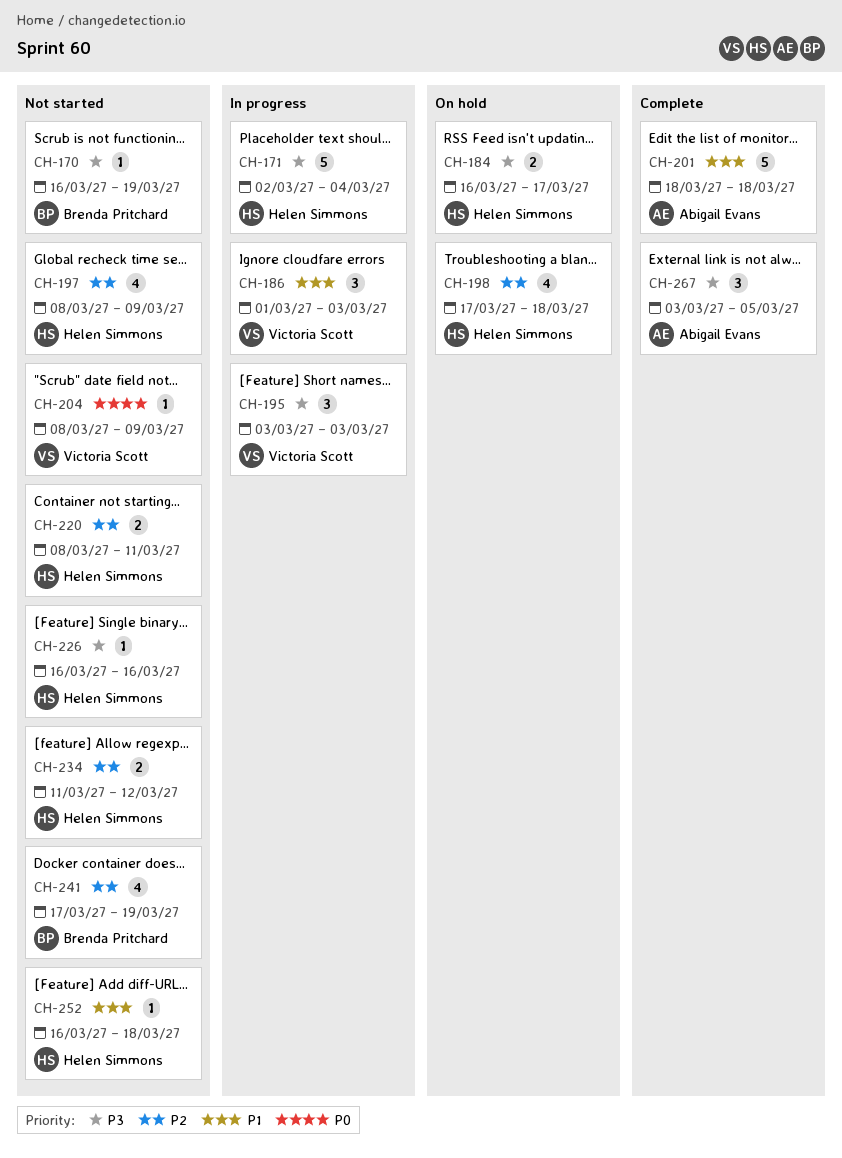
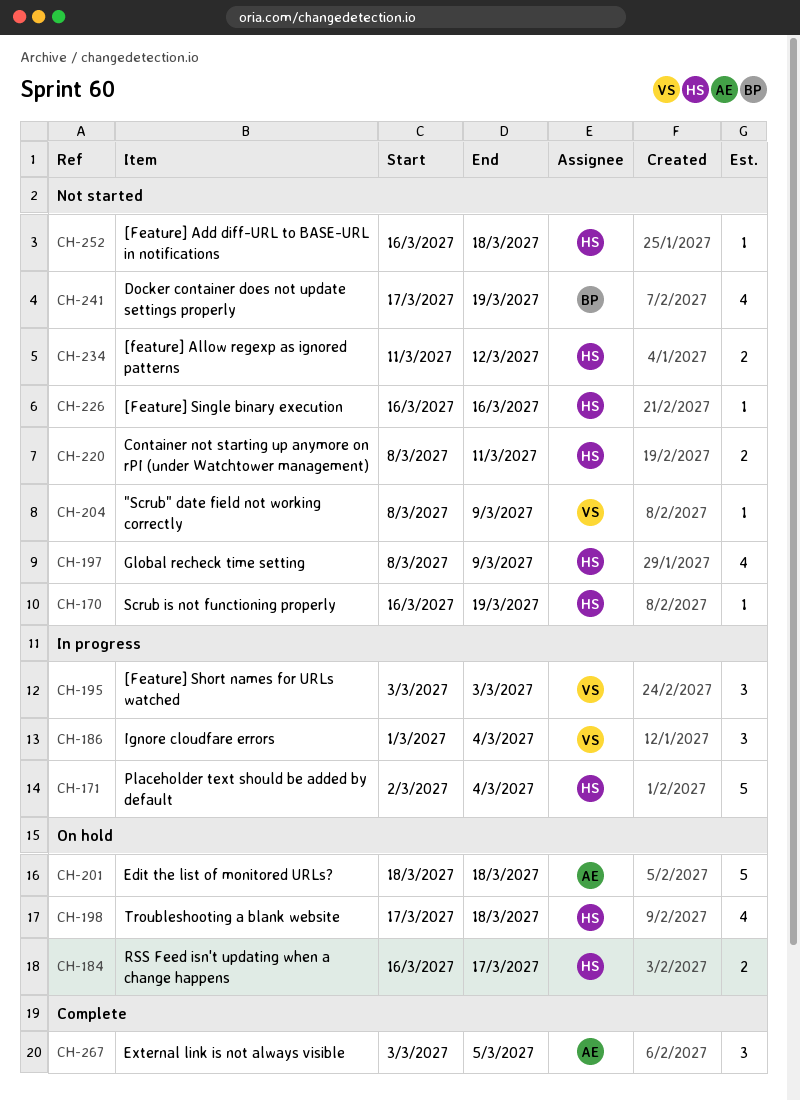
CH-170, owner: Brenda Pritchard -> Helen Simmons
CH-186, due: Mar 3 -> Mar 4
CH-201, status: Complete -> On hold

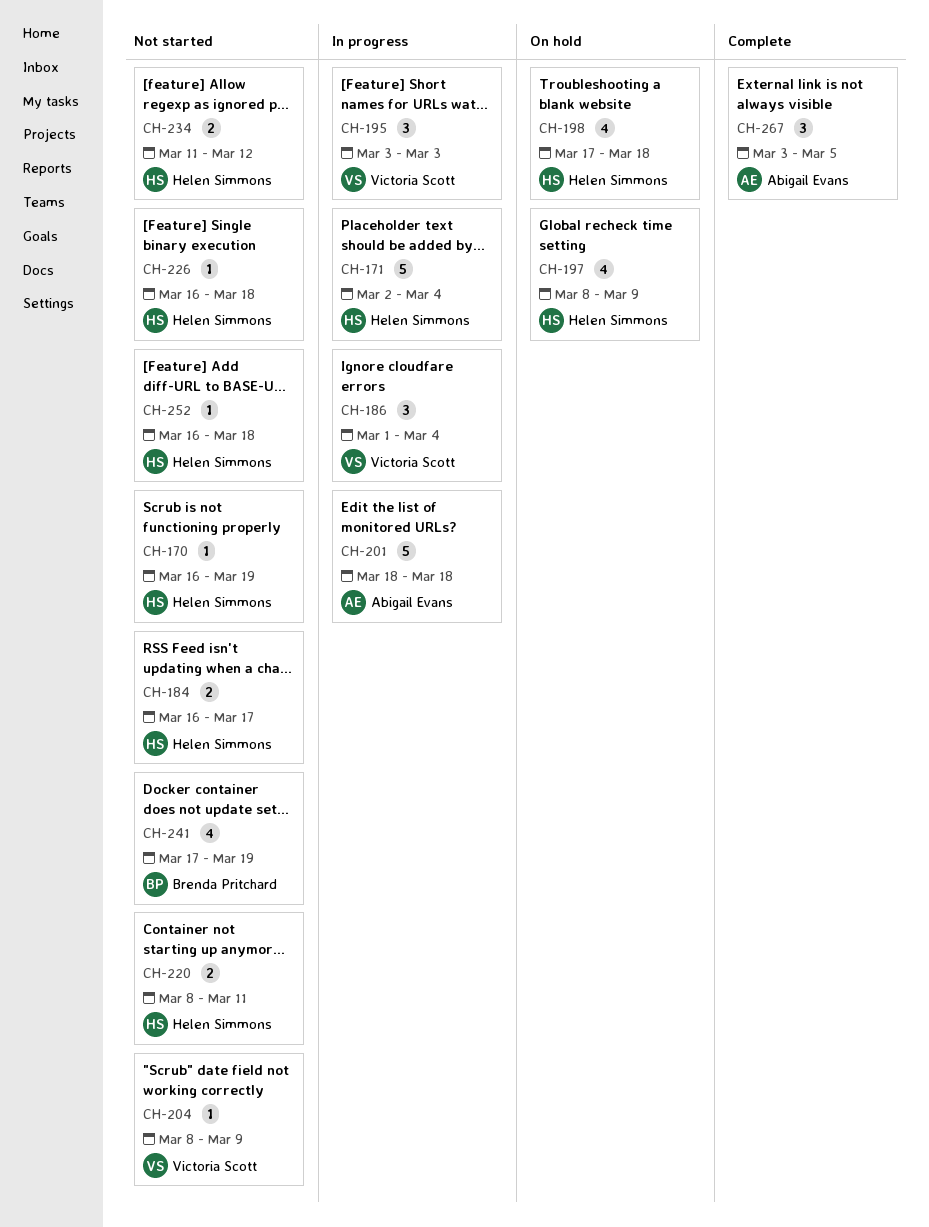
CH-184, status: On hold -> Not started
CH-197, status: Not started -> On hold
CH-201, status: On hold -> In progress
CH-226, due: Mar 16 -> Mar 18

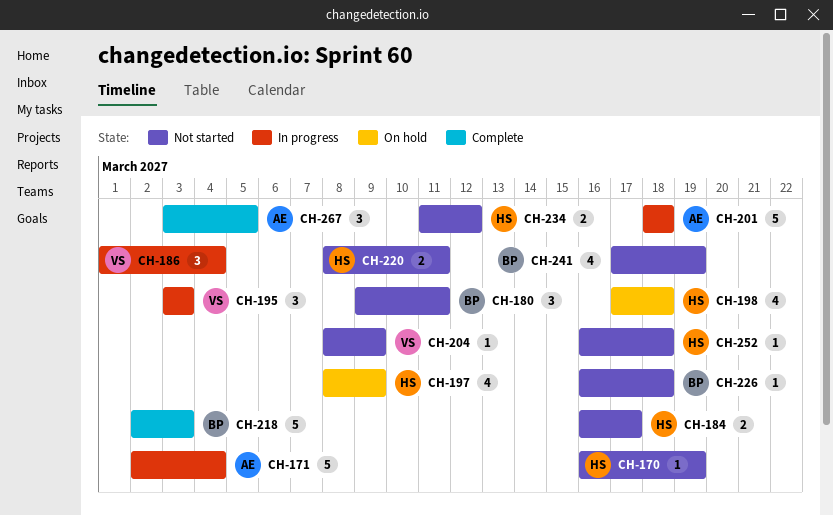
CH-171, owner: Helen Simmons -> Abigail Evans
CH-180: none -> present
CH-218: none -> present
CH-226, owner: Helen Simmons -> Brenda Pritchard

